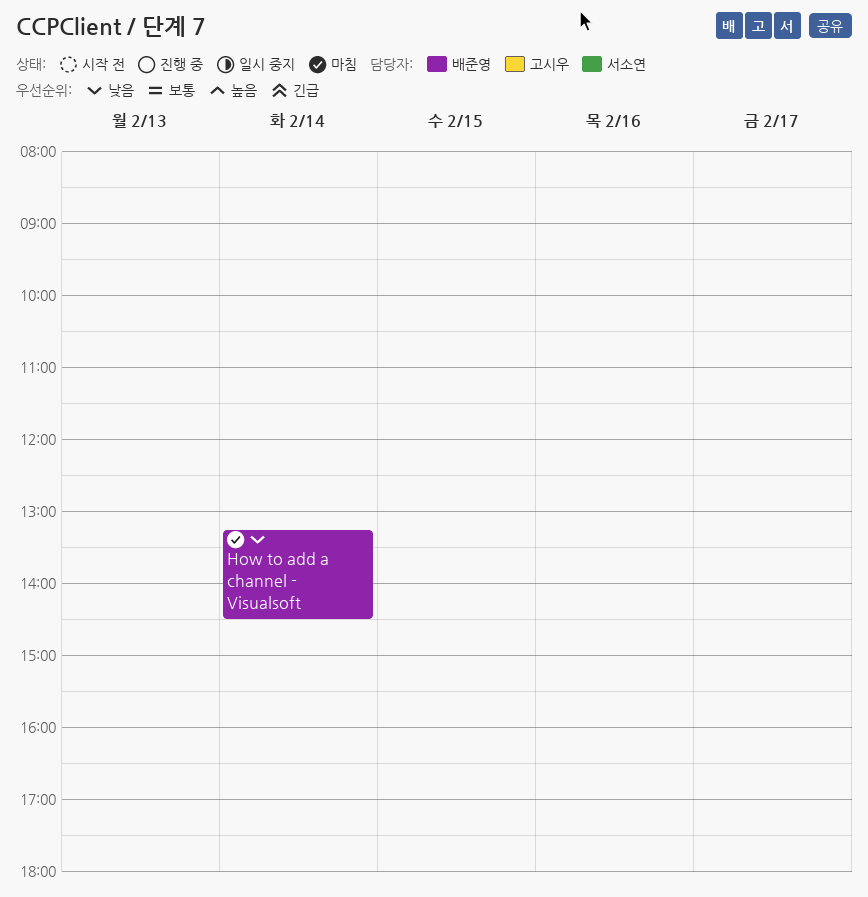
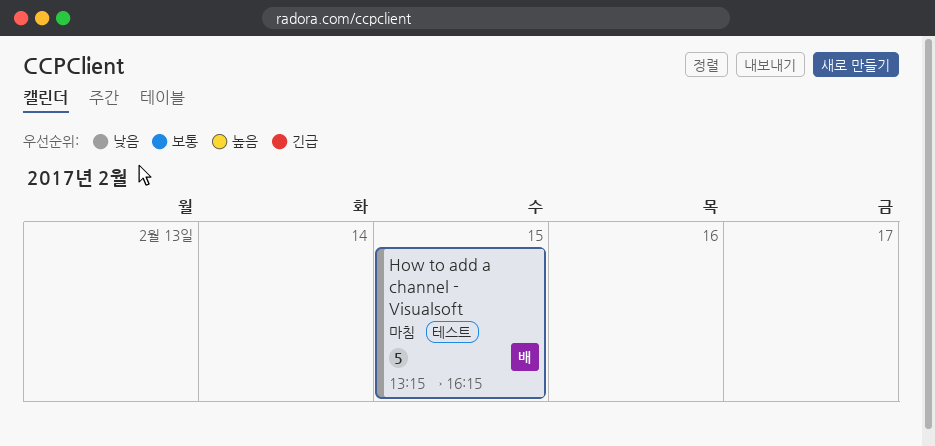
How to add a channel - Visualsoft, day: Feb 14 -> Feb 15
How to add a channel - Visualsoft, ends: 14:30 -> 16:15

